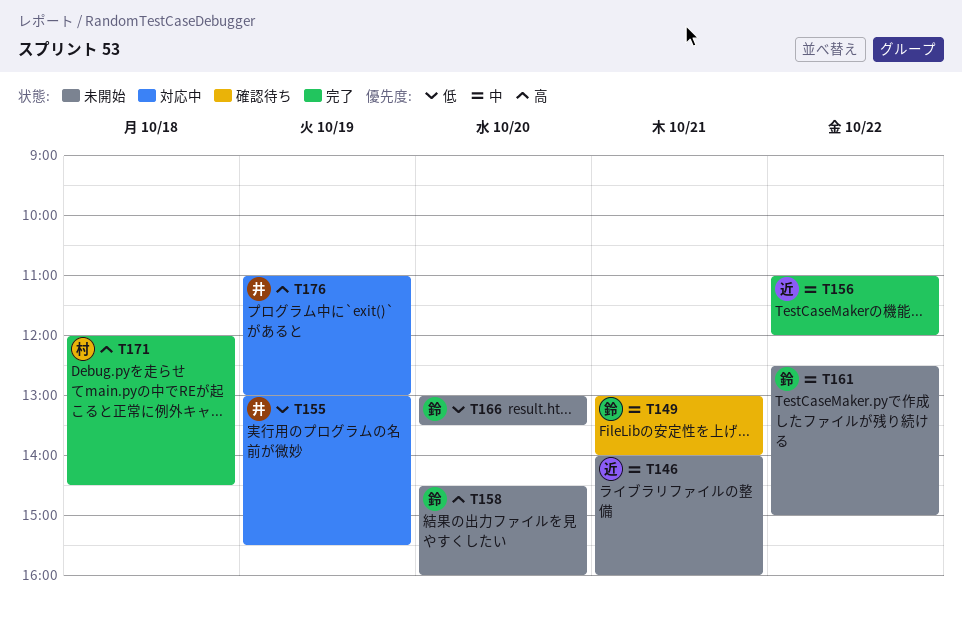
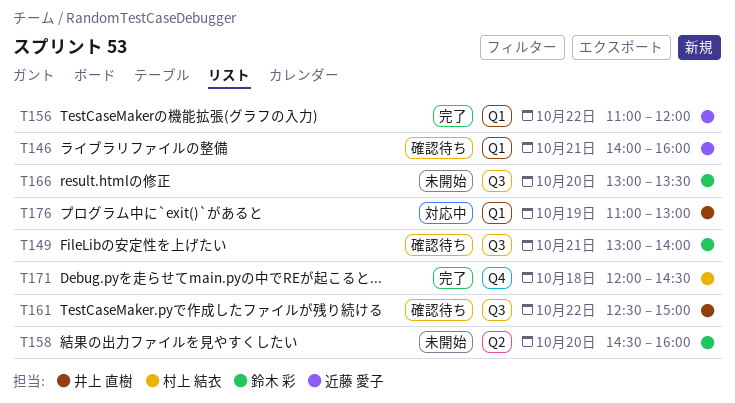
T146, status: 未開始 -> 確認待ち
T155: present -> none
T161, status: 未開始 -> 確認待ち
T161, owner: 鈴木 彩 -> 井上 直樹

